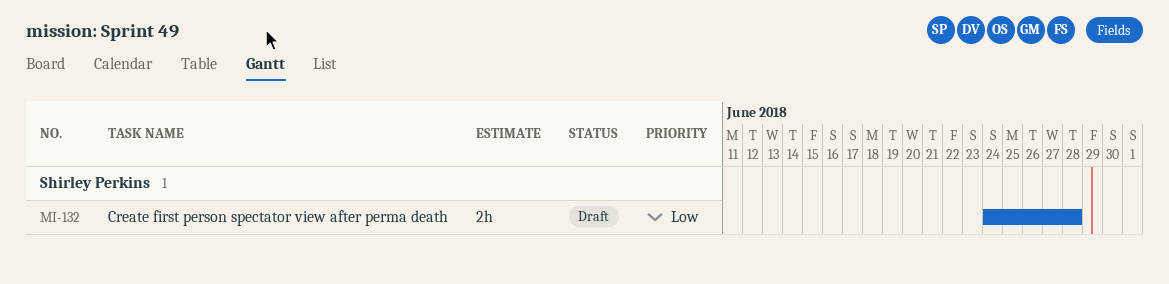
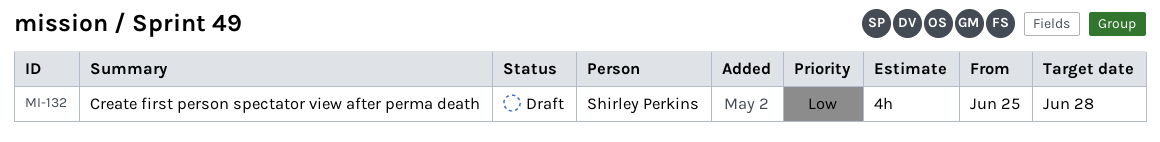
MI-132, estimate: 2h -> 4h
MI-132, start: Jun 24 -> Jun 25

